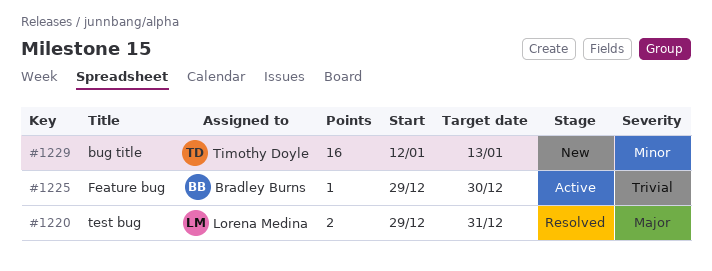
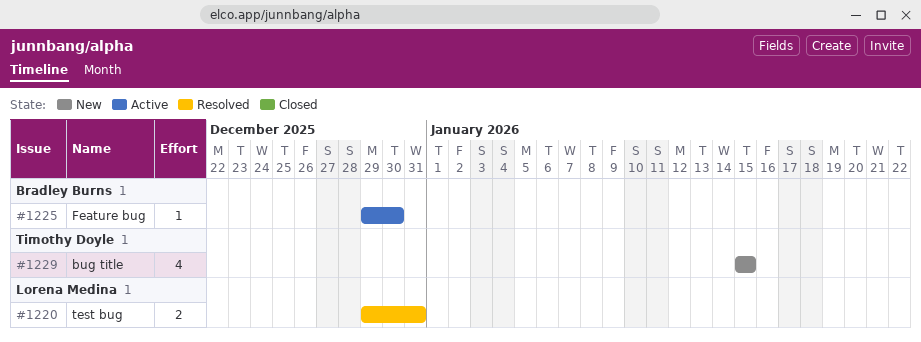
#1229, estimate: 16 -> 4
#1229, start: Jan 12 -> Jan 15
#1229, due: Jan 13 -> Jan 15

